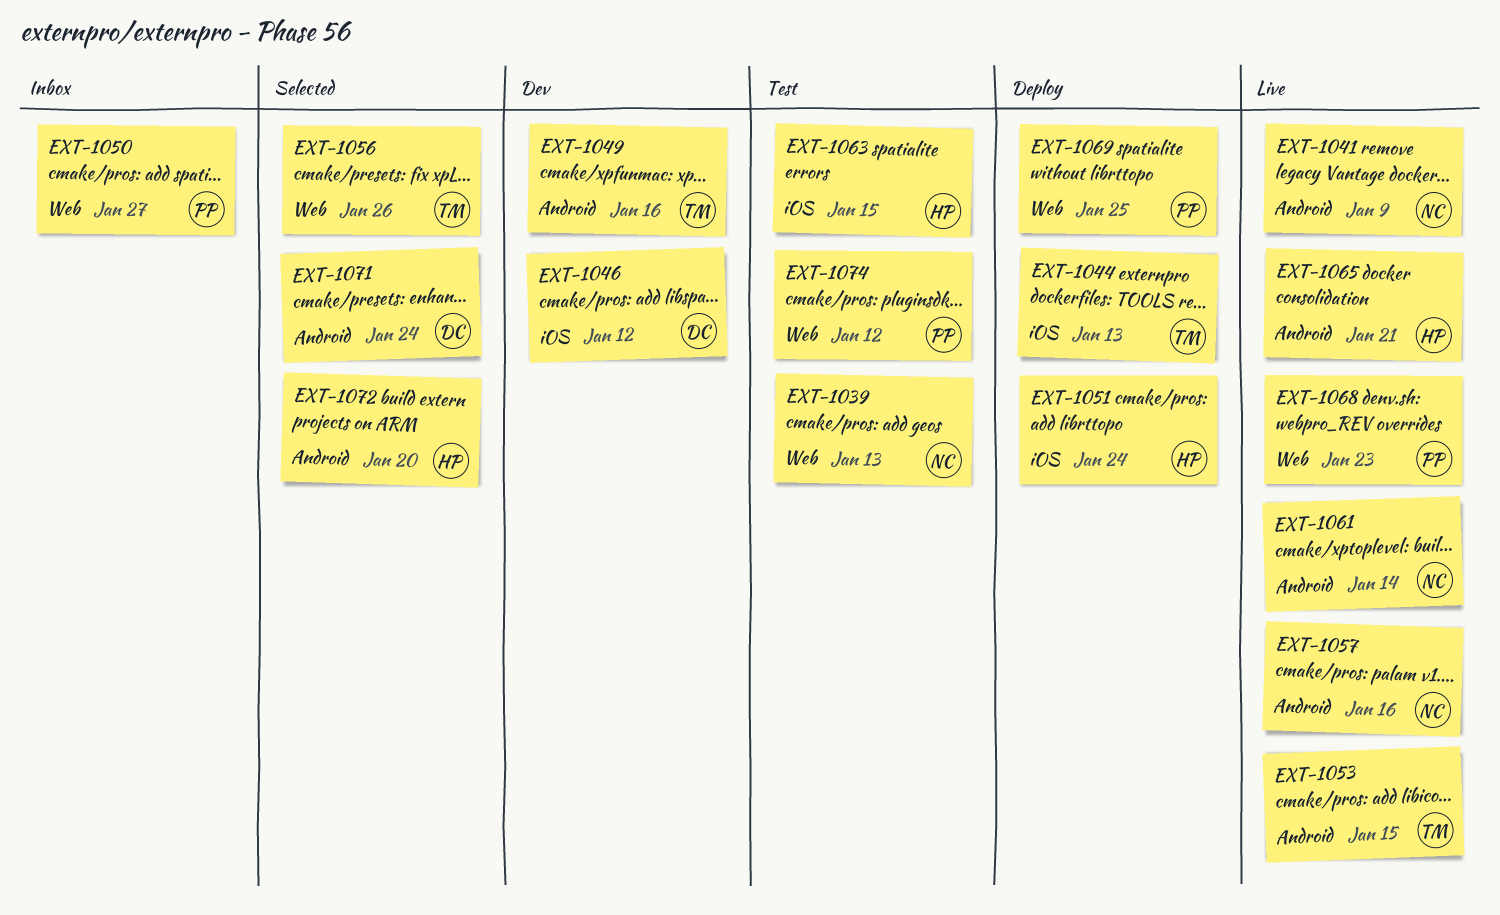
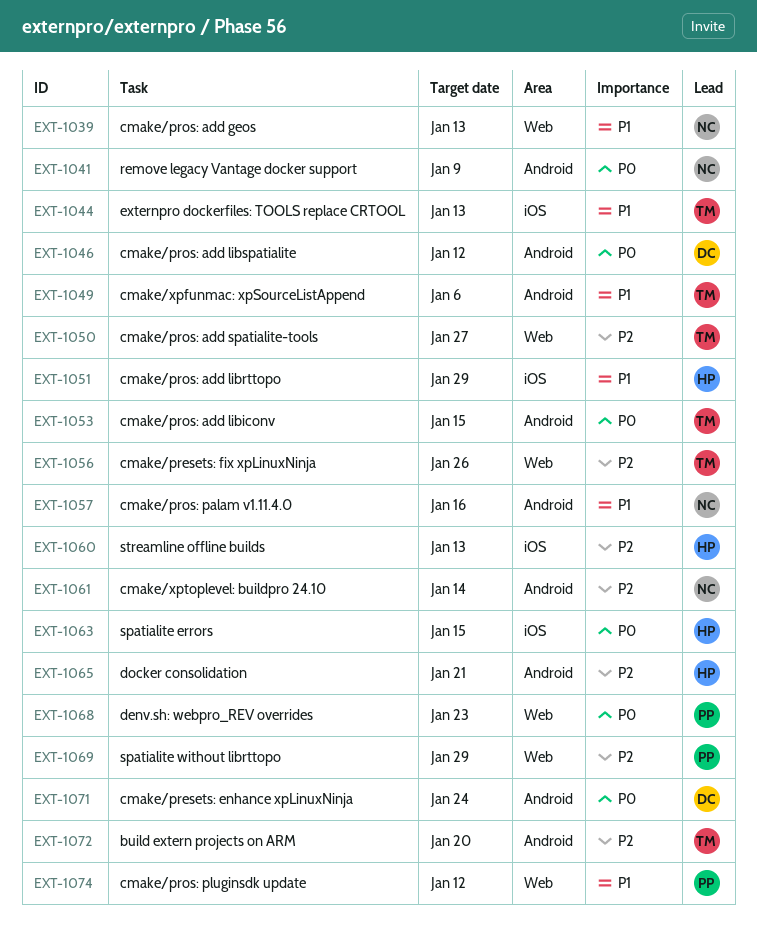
EXT-1046, label: iOS -> Android
EXT-1049, due: Jan 16 -> Jan 6
EXT-1050, owner: PP -> TM
EXT-1051, due: Jan 24 -> Jan 29
EXT-1060: none -> present
EXT-1069, due: Jan 25 -> Jan 29
EXT-1072, owner: HP -> TM

